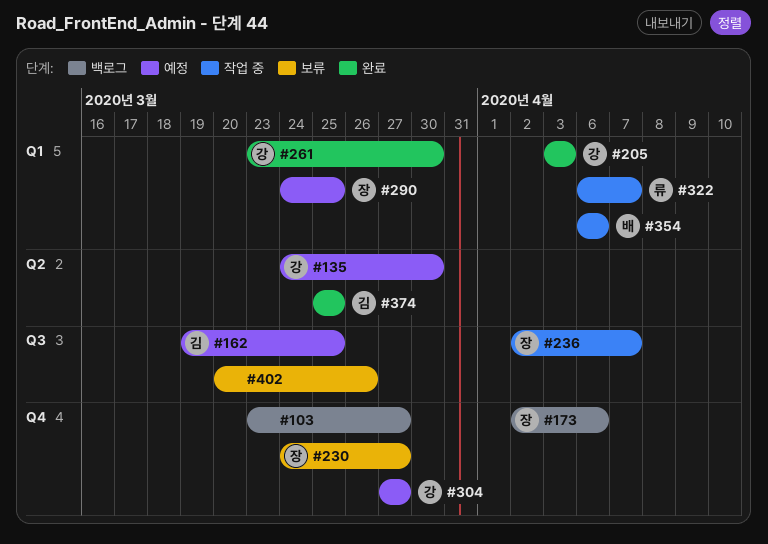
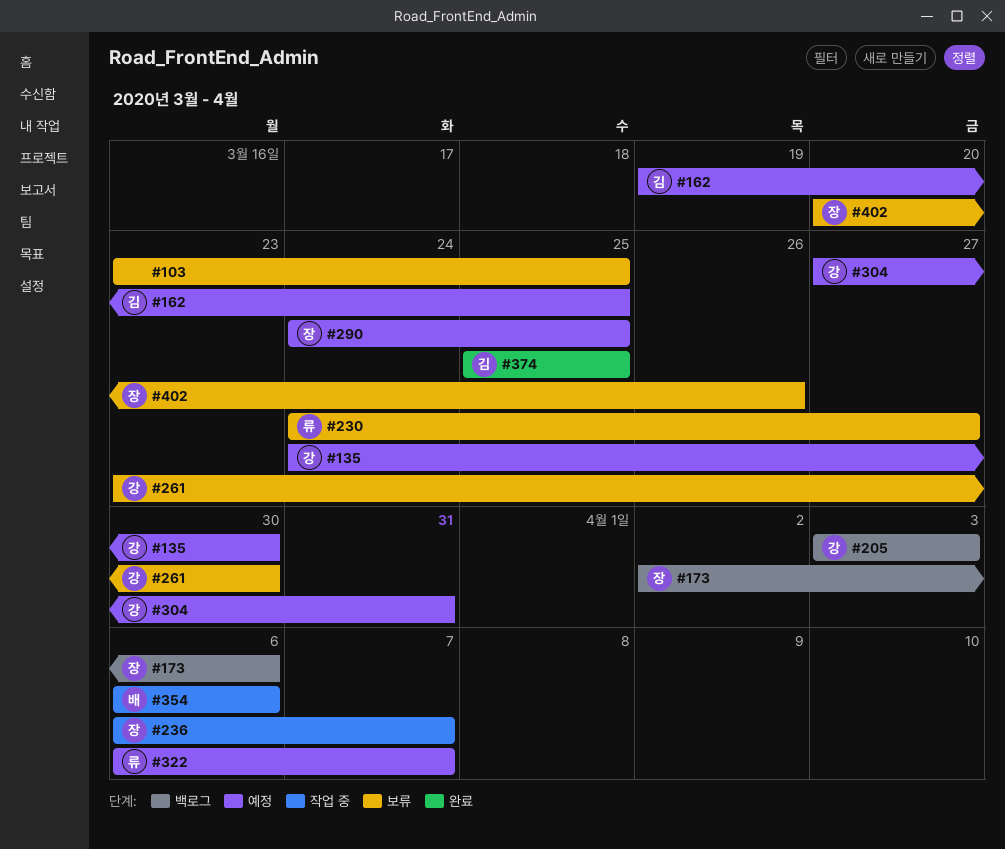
#103, status: 백로그 -> 보류
#103, due: Mar 27 -> Mar 25
#205, status: 완료 -> 백로그
#230, owner: 장 -> 류
#236, start: Apr 2 -> Apr 6
#261, status: 완료 -> 보류
#304, due: Mar 27 -> Mar 31
#322, status: 작업 중 -> 예정
#402, owner: none -> 장

